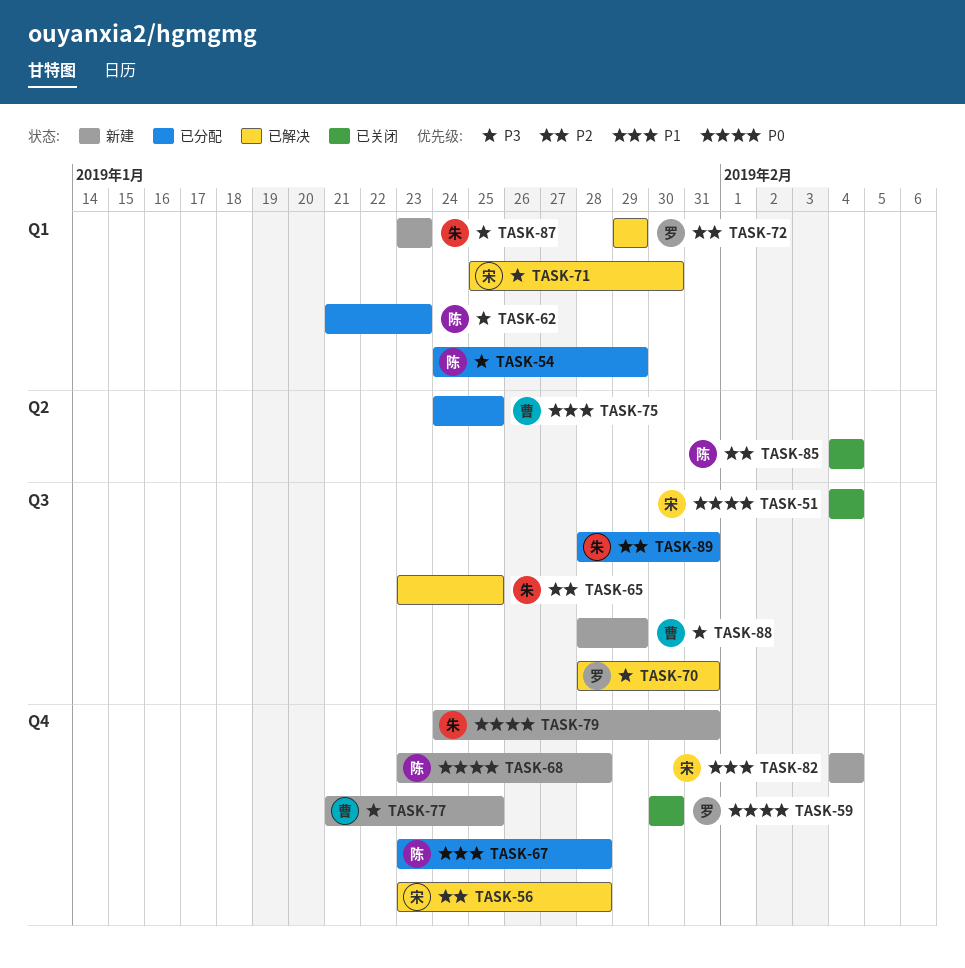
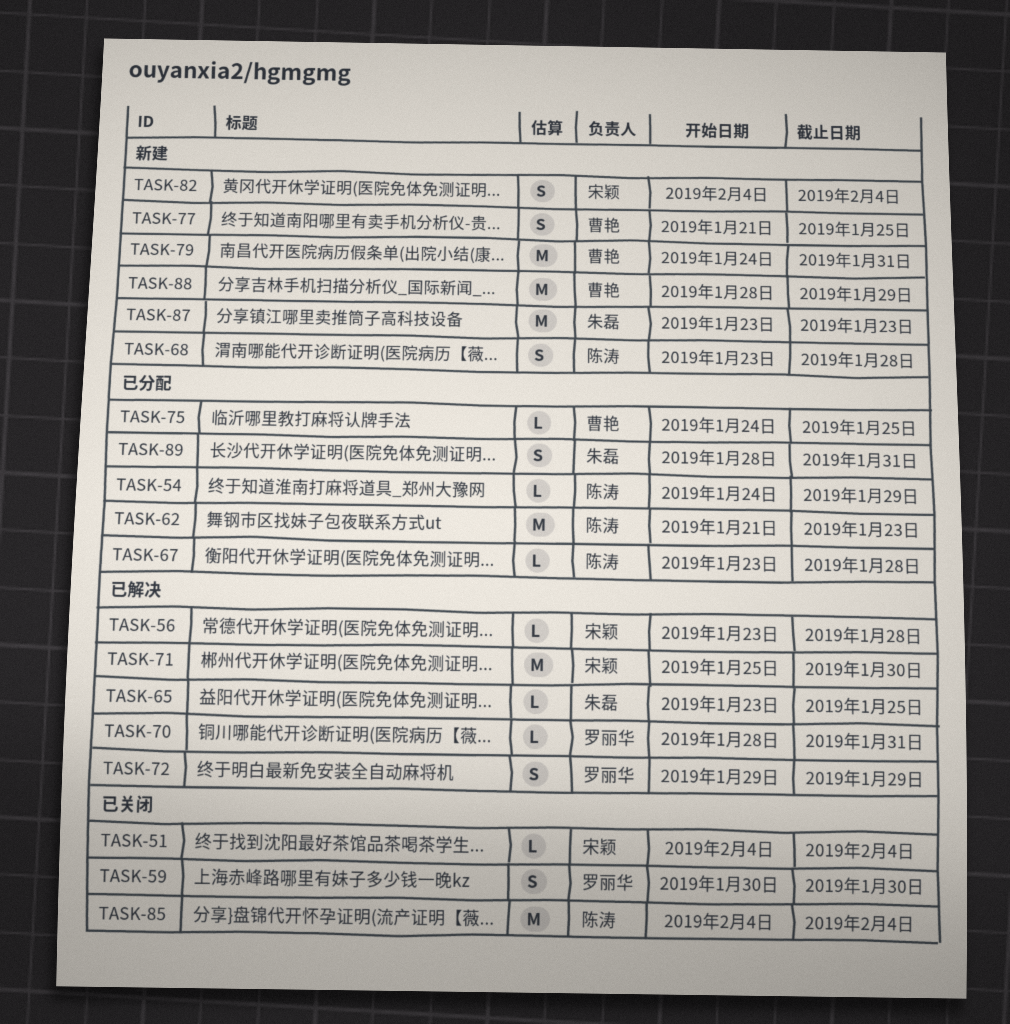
TASK-79, owner: 朱磊 -> 曹艳

